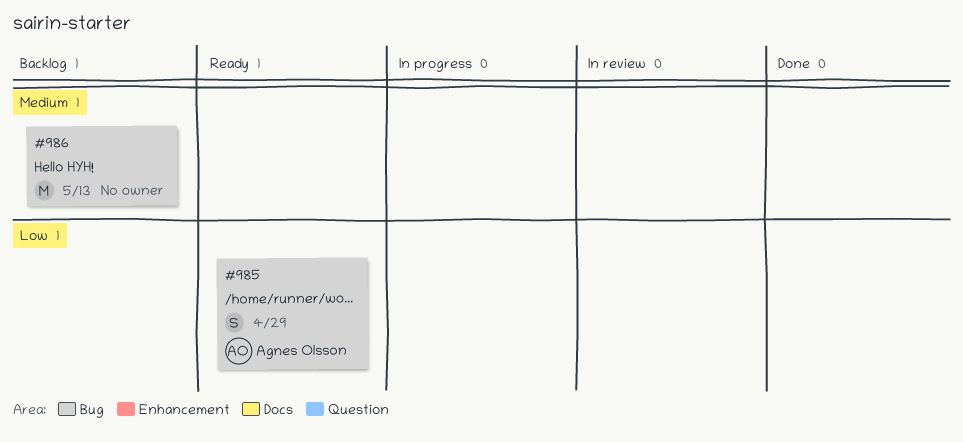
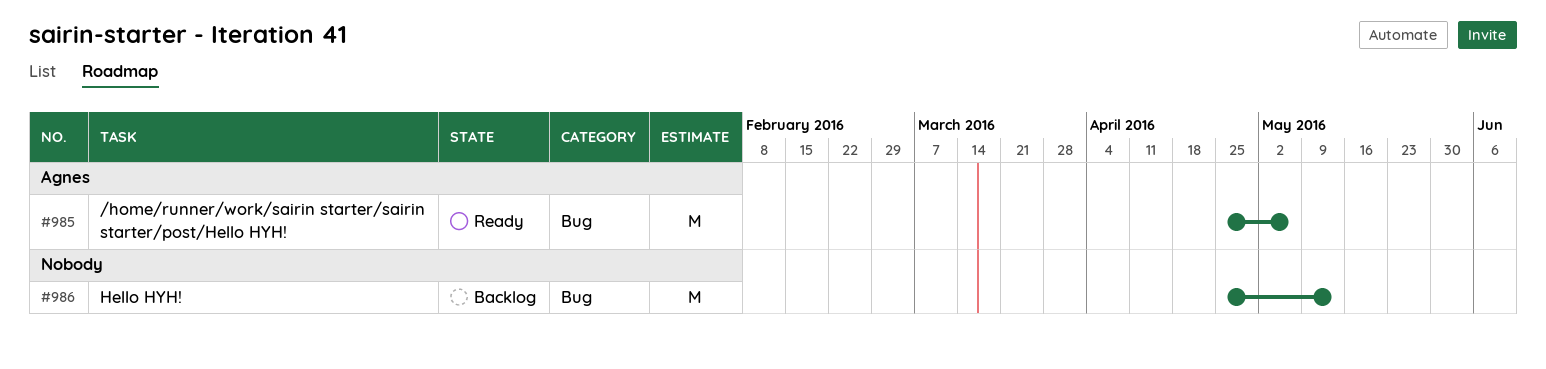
#985, estimate: S -> M
#985, due: Apr 29 -> May 6

